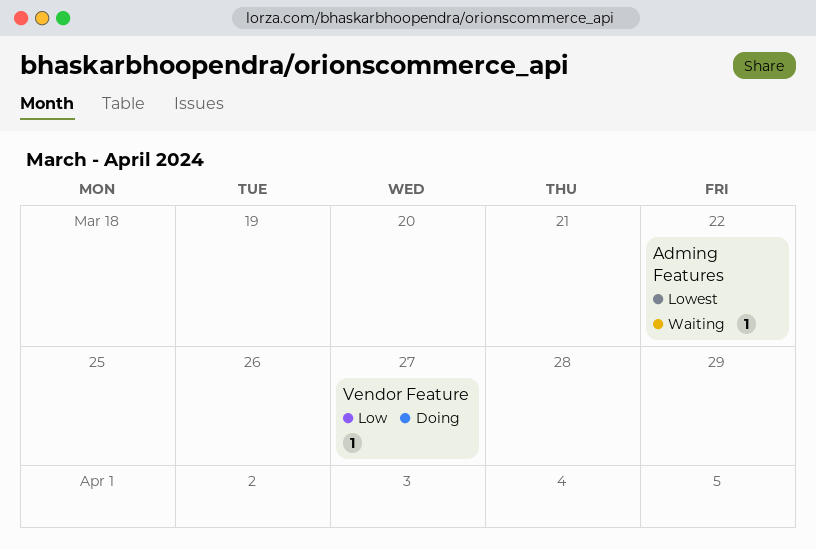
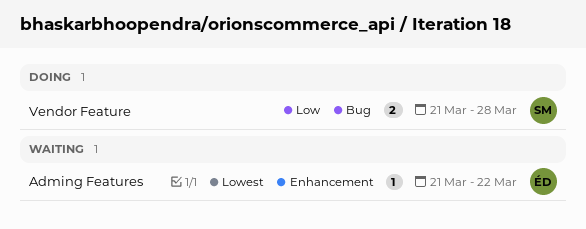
Vendor Feature, estimate: 1 -> 2
Vendor Feature, due: Mar 27 -> Mar 28

